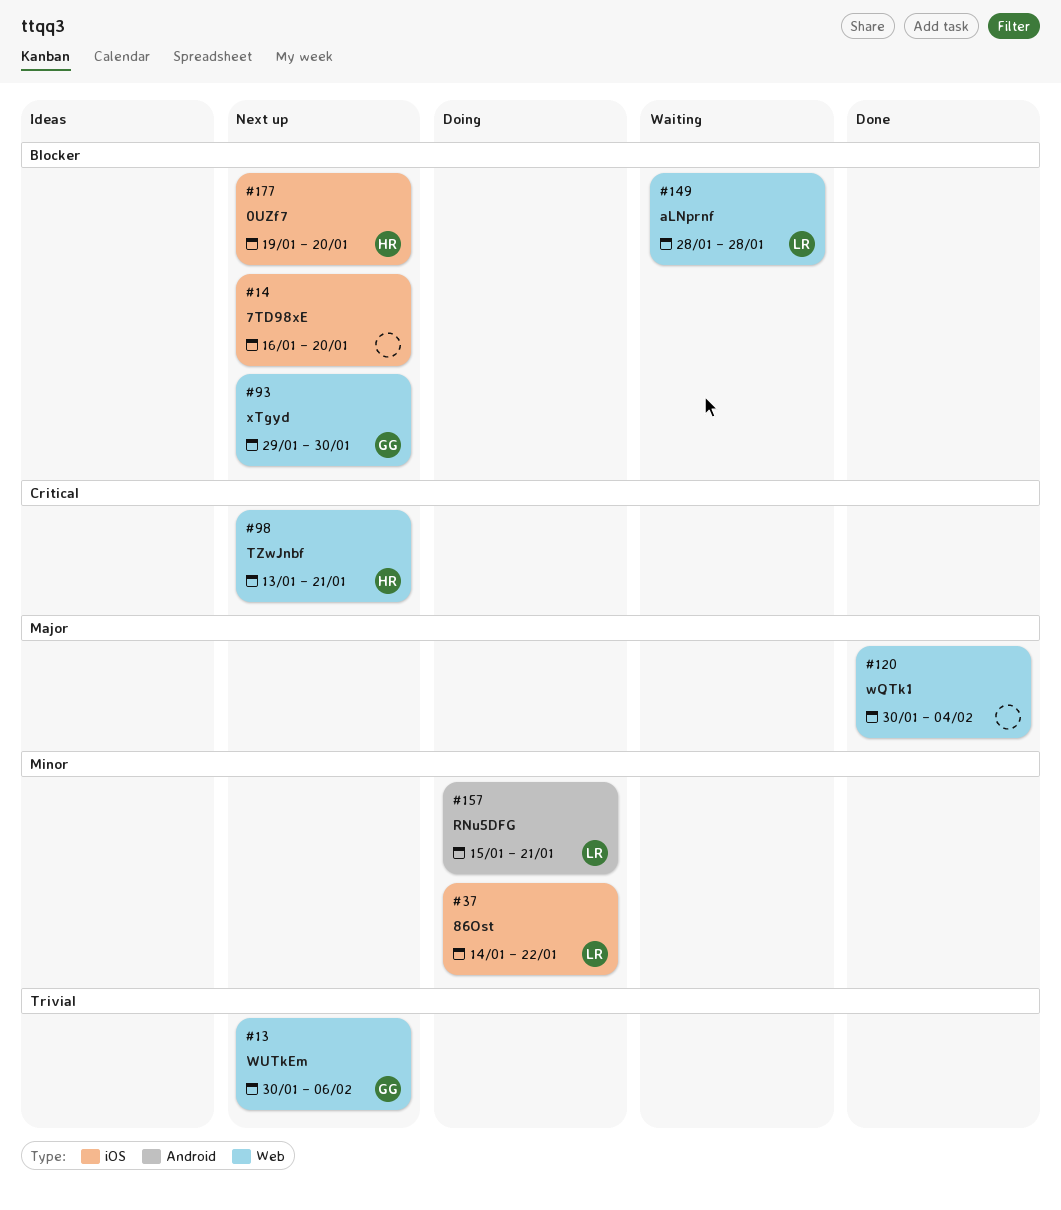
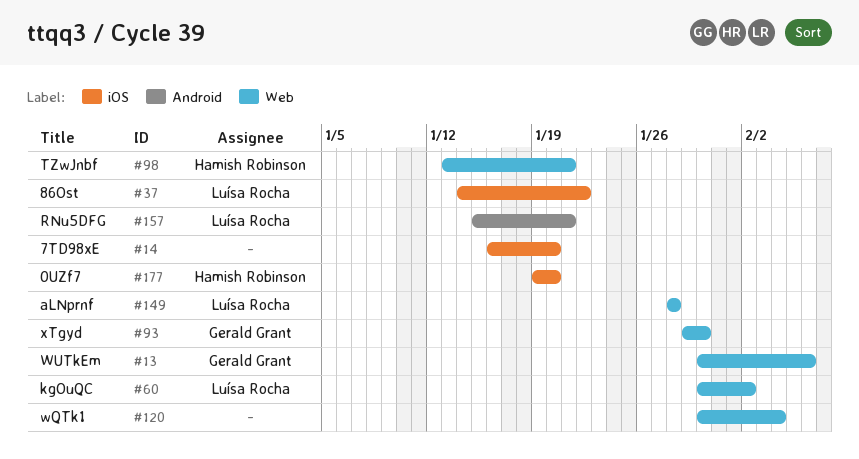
#60: none -> present

